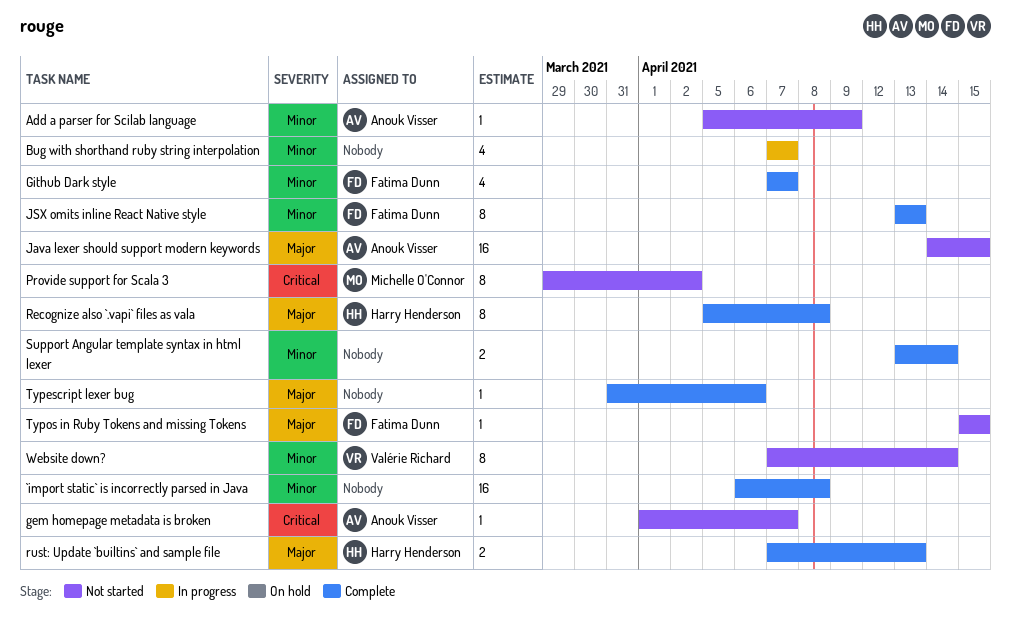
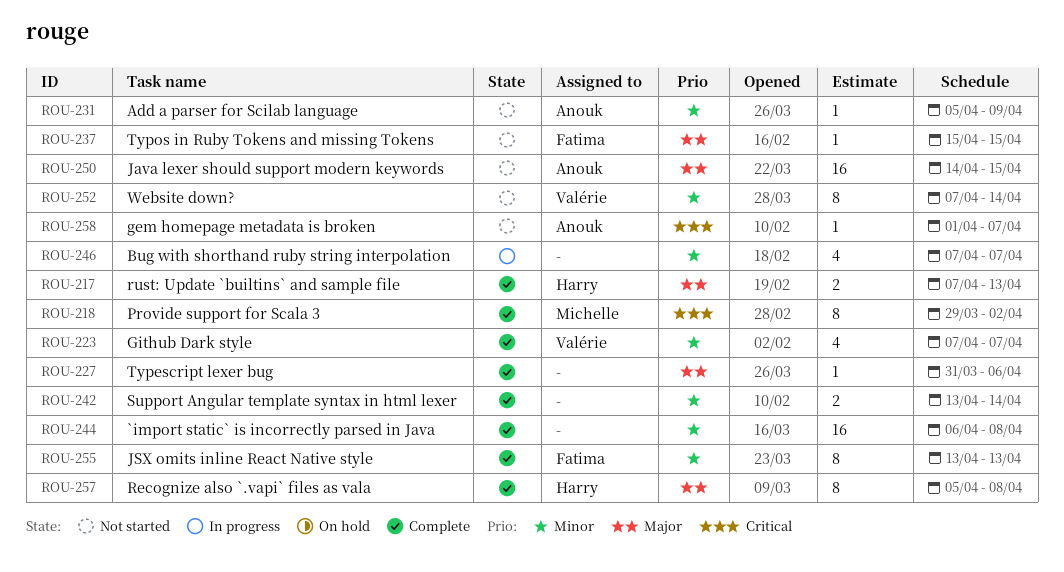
Github Dark style, owner: Fatima Dunn -> Valérie Richard
Provide support for Scala 3, status: Not started -> Complete

